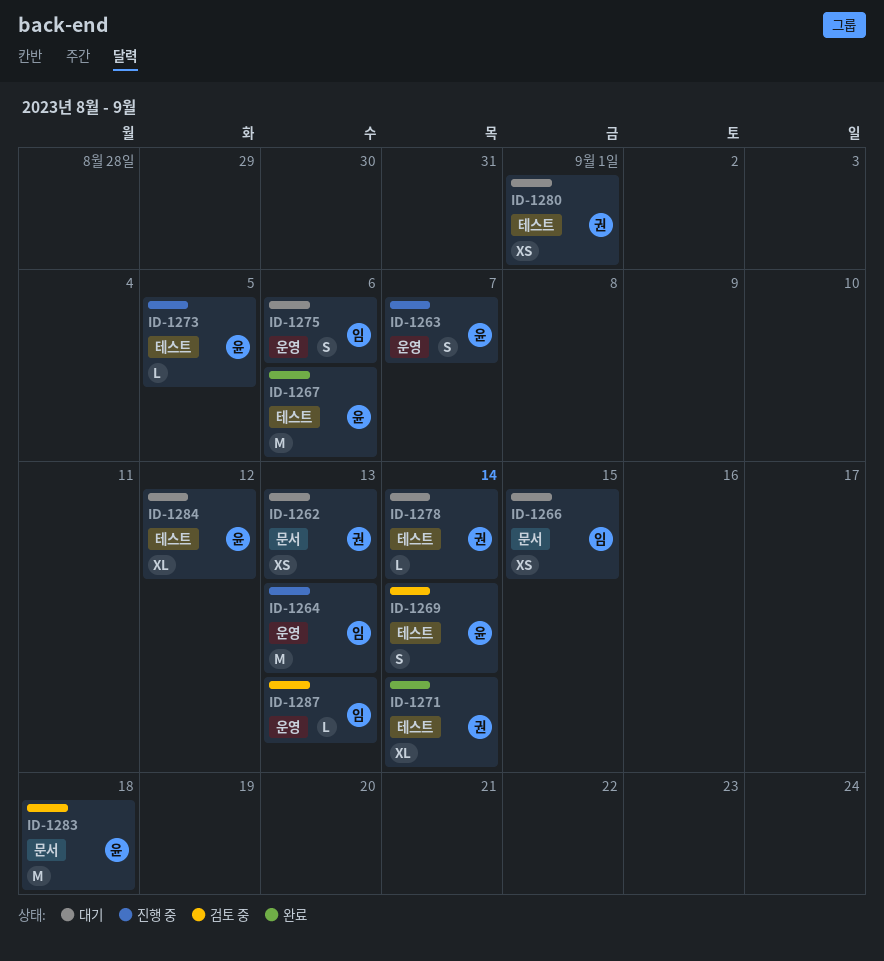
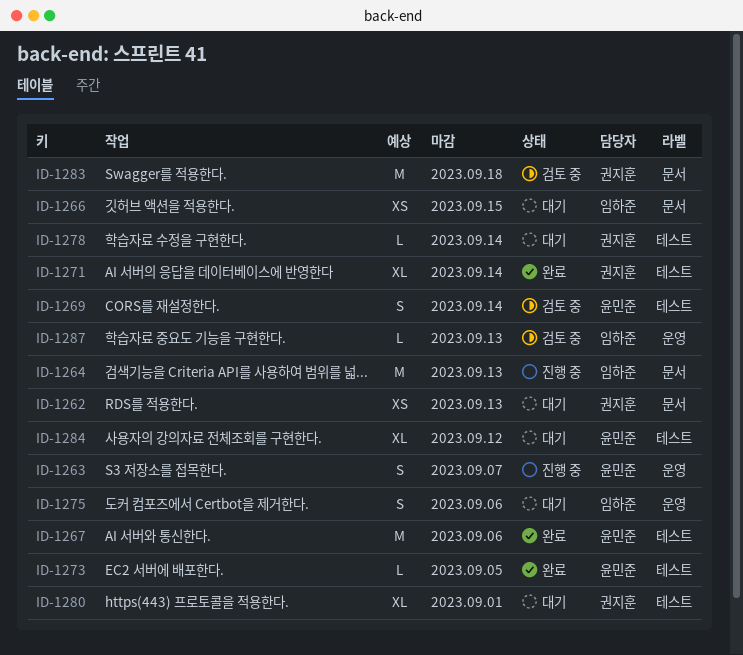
ID-1264, label: 운영 -> 문서
ID-1273, status: 진행 중 -> 완료
ID-1280, estimate: XS -> XL
ID-1283, owner: 윤민준 -> 권지훈

